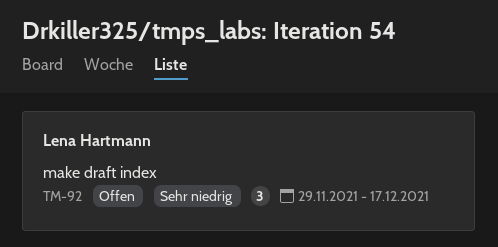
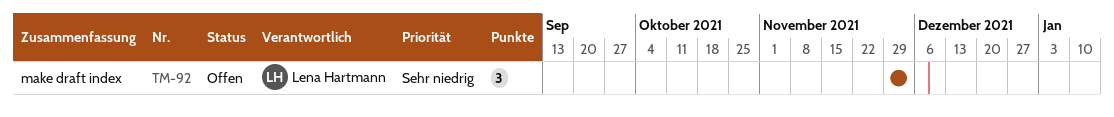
TM-92, due: Dec 17 -> Dec 3

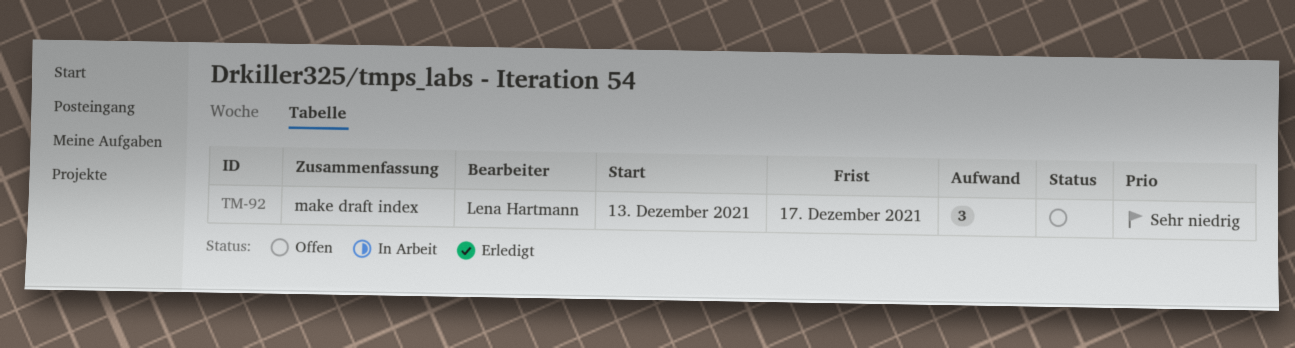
TM-92, start: Nov 29 -> Dec 13
TM-92, due: Dec 3 -> Dec 17

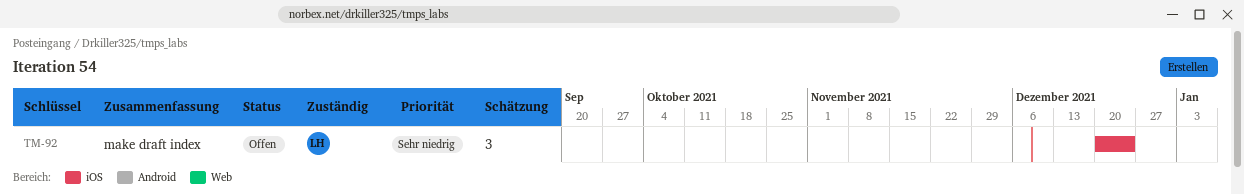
TM-92, start: Dec 13 -> Dec 20
TM-92, due: Dec 17 -> Dec 24

